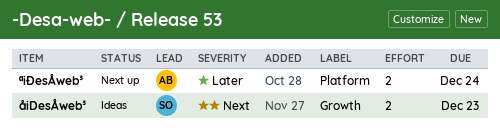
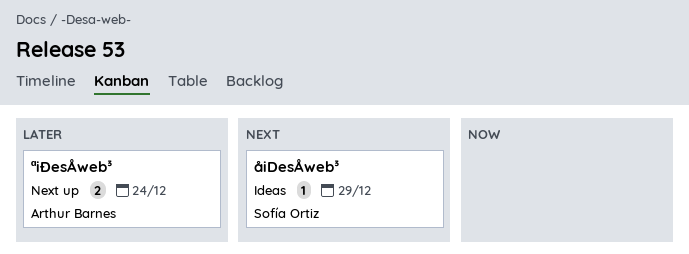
åiDesÅweb³, estimate: 2 -> 1
åiDesÅweb³, due: Dec 23 -> Dec 29

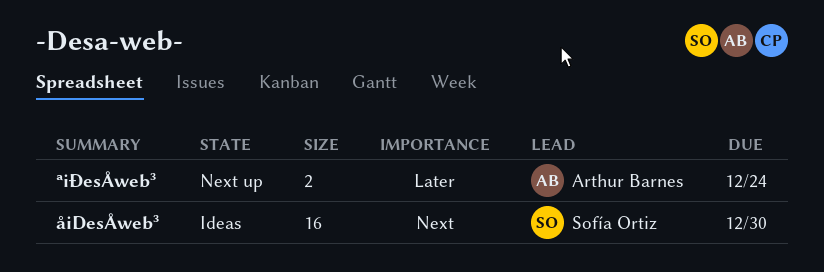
åiDesÅweb³, estimate: 1 -> 16
åiDesÅweb³, due: Dec 29 -> Dec 30

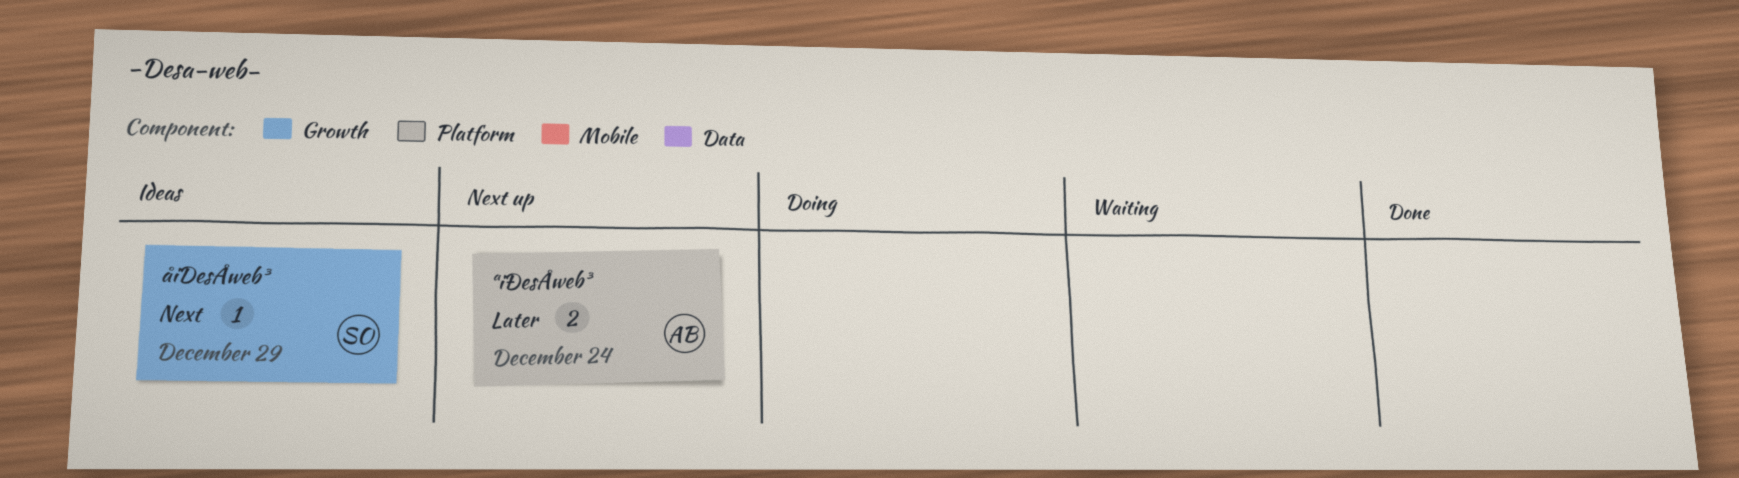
åiDesÅweb³, estimate: 16 -> 1
åiDesÅweb³, due: Dec 30 -> Dec 29

